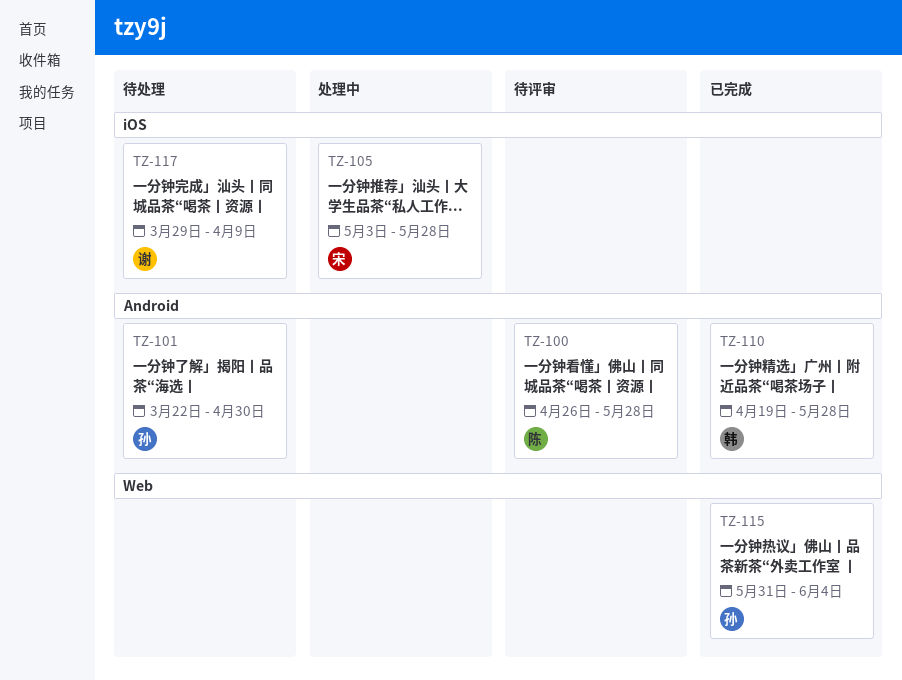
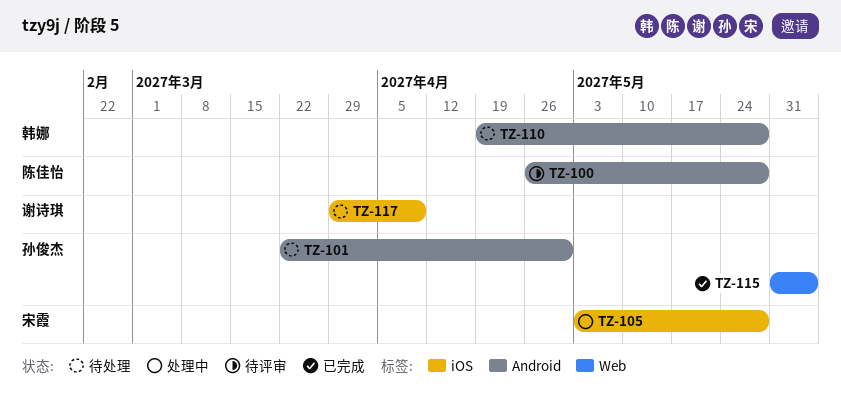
TZ-110, status: 已完成 -> 待处理

